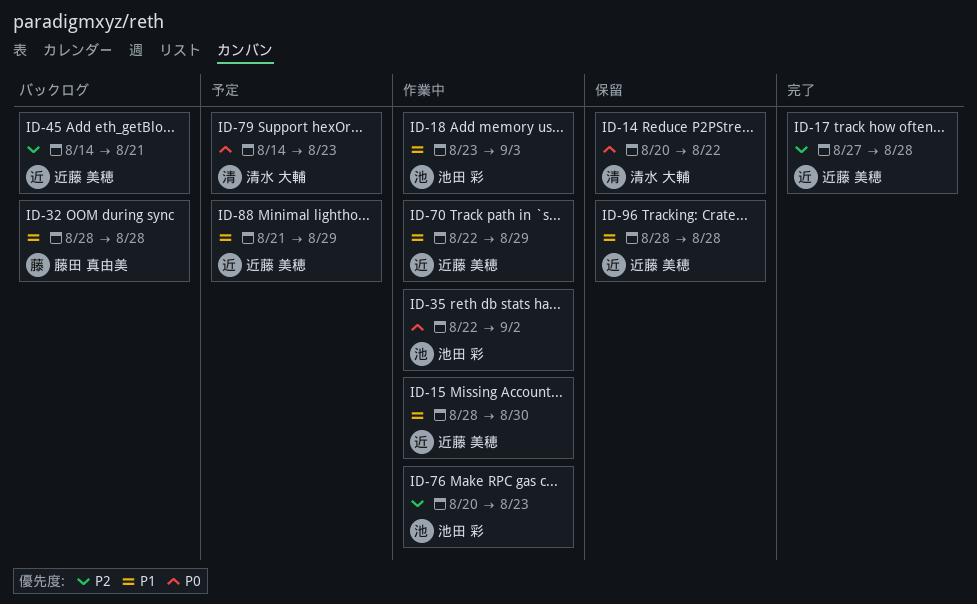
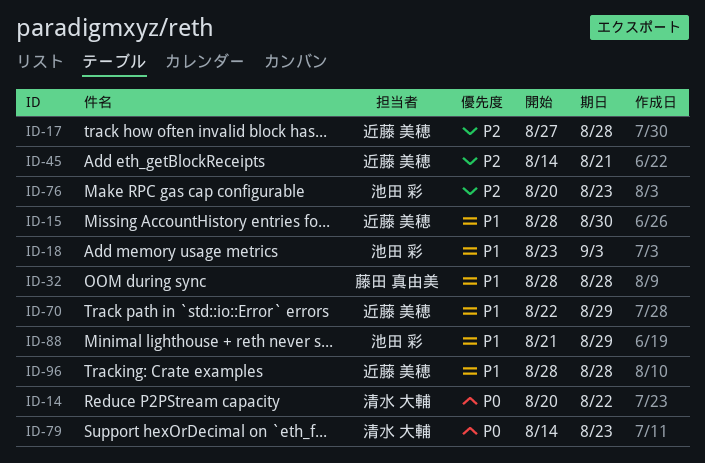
ID-35: present -> none
ID-88, owner: 近藤 美穂 -> 池田 彩

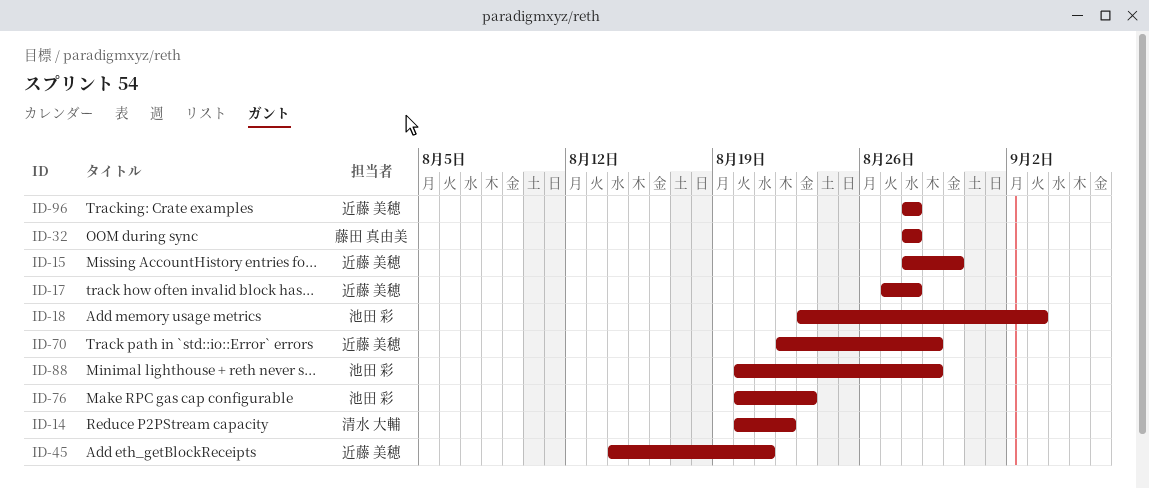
ID-79: present -> none
ID-88, start: Aug 21 -> Aug 20

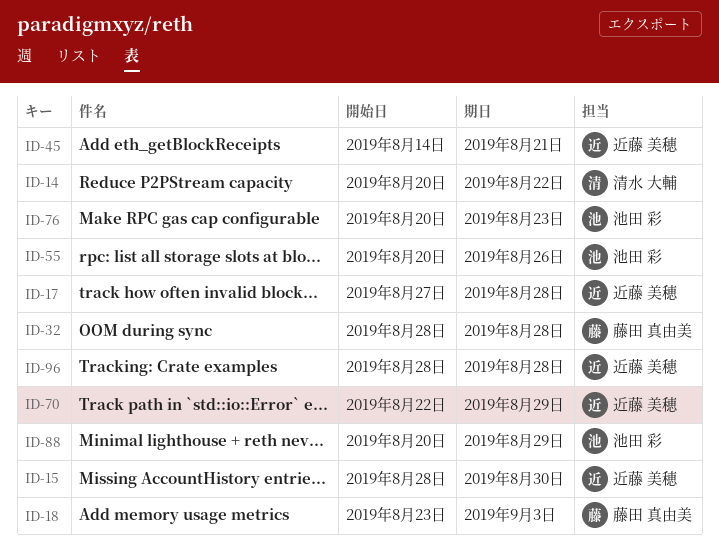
ID-18, owner: 池田 彩 -> 藤田 真由美
ID-55: none -> present

